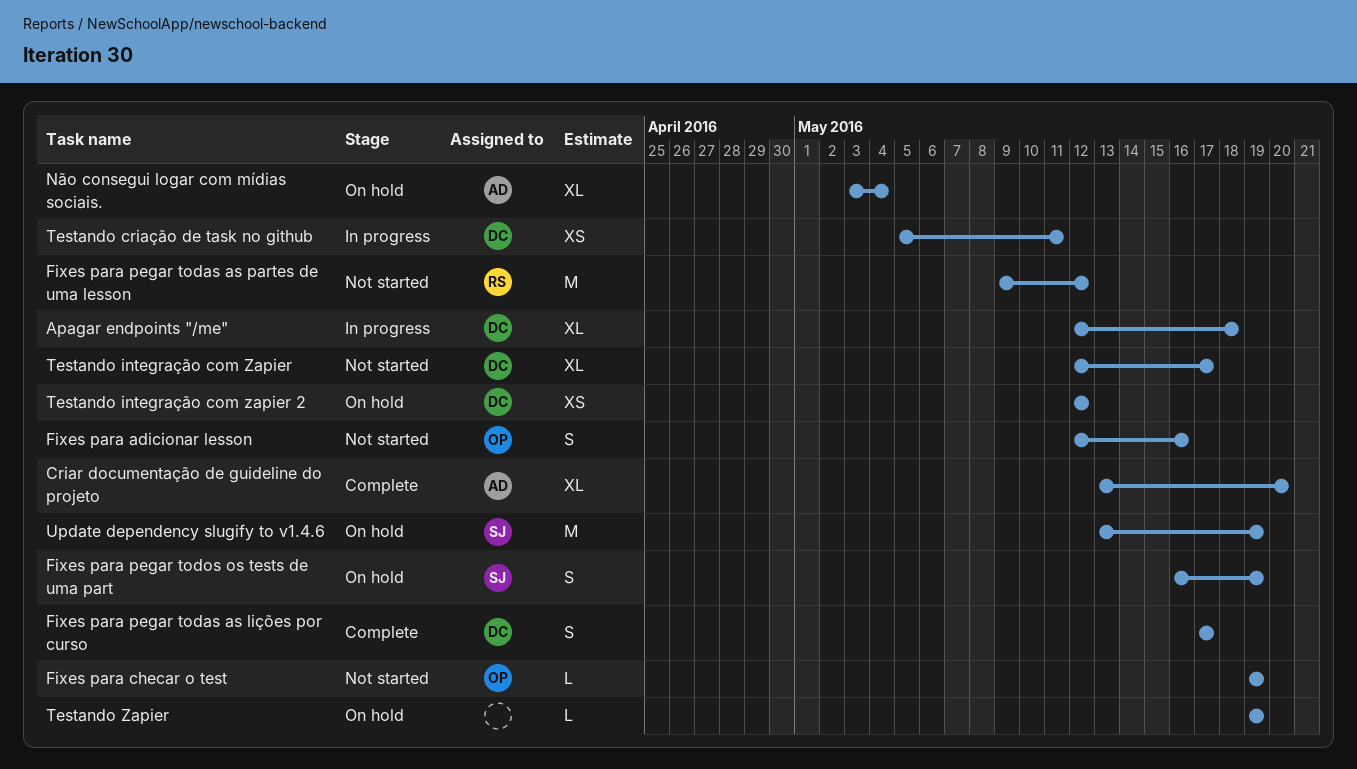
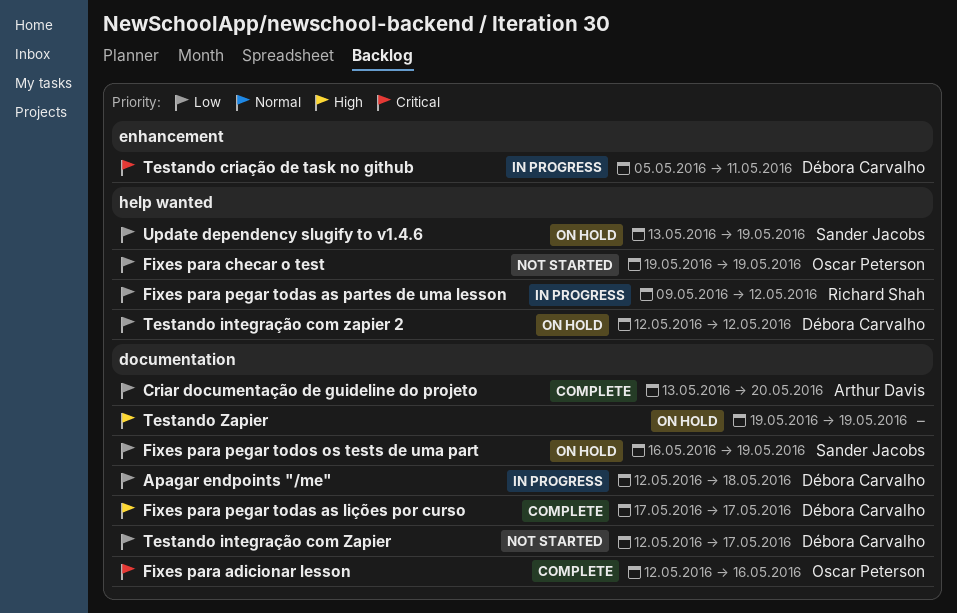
Fixes para adicionar lesson, status: Not started -> Complete
Fixes para pegar todas as partes de uma lesson, status: Not started -> In progress
Não consegui logar com mídias sociais.: present -> none

